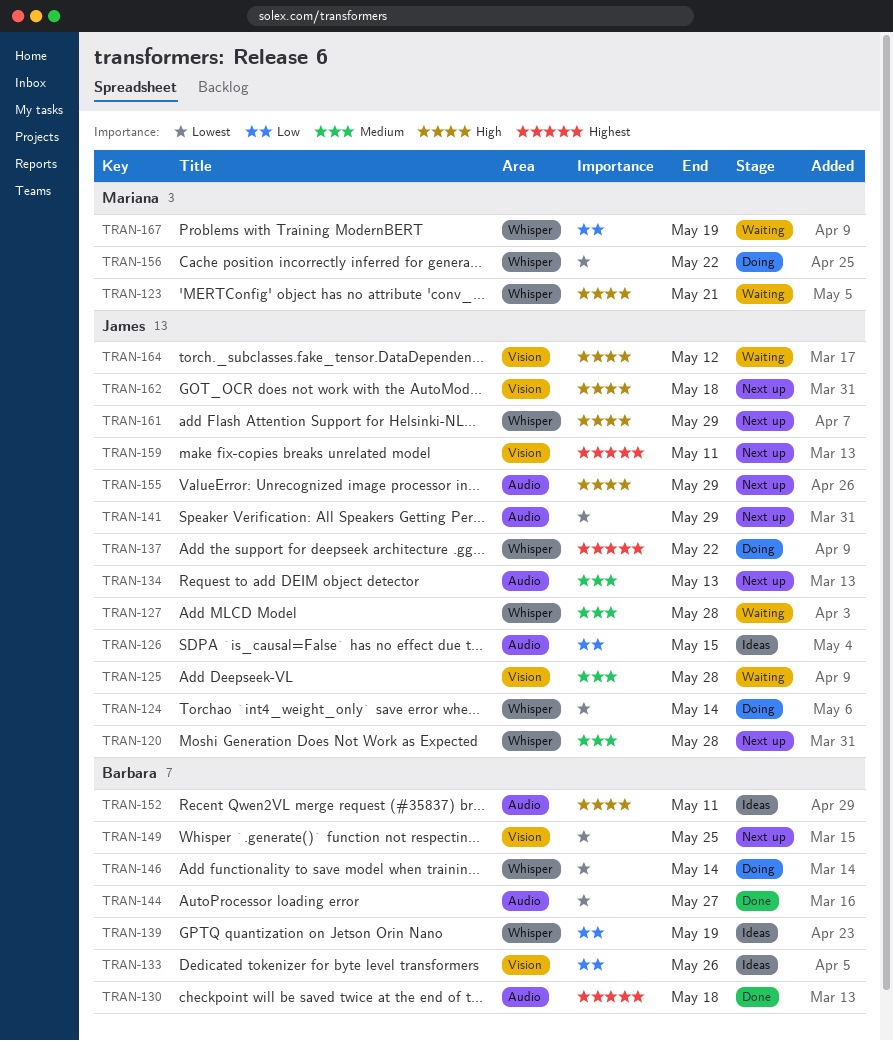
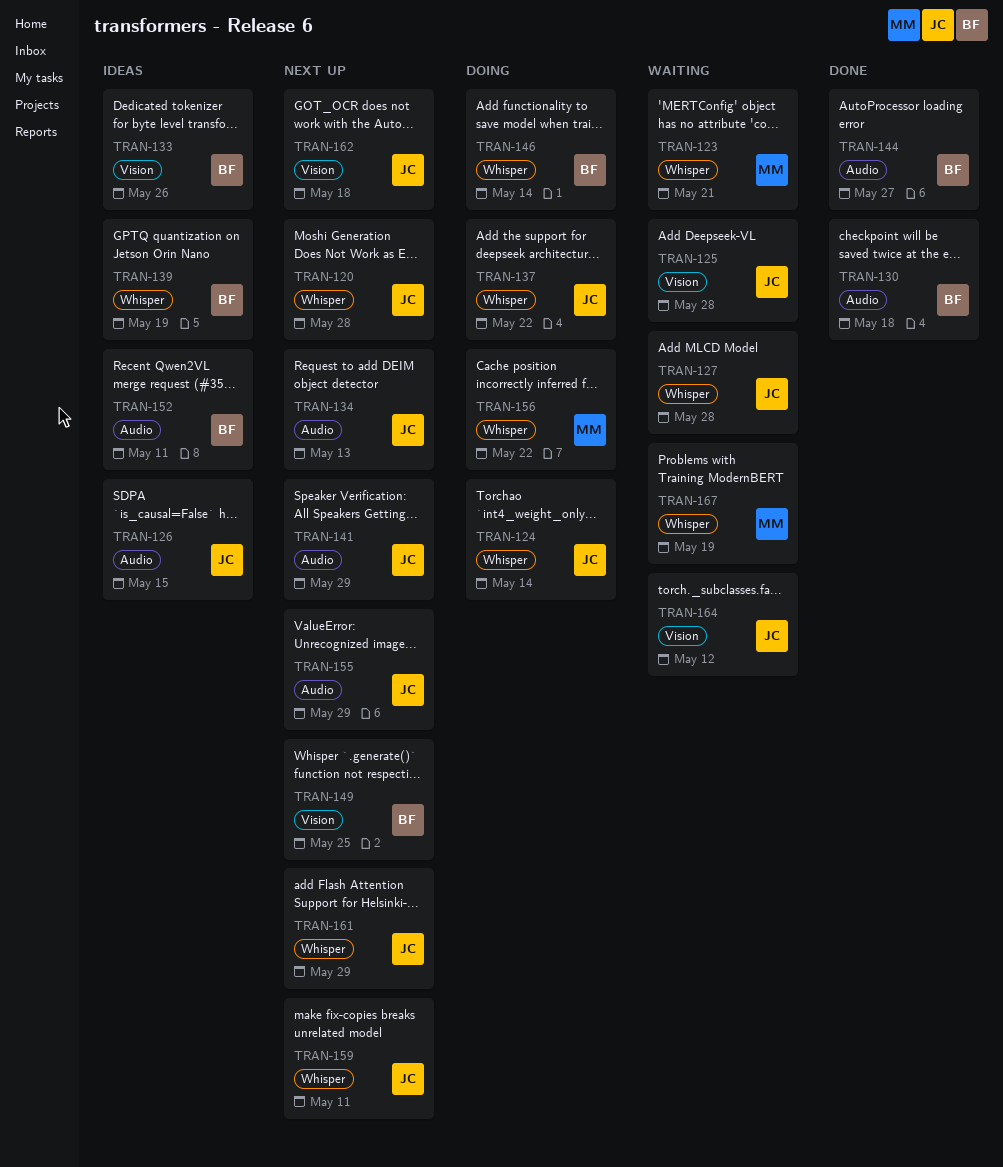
TRAN-159, label: Vision -> Whisper

